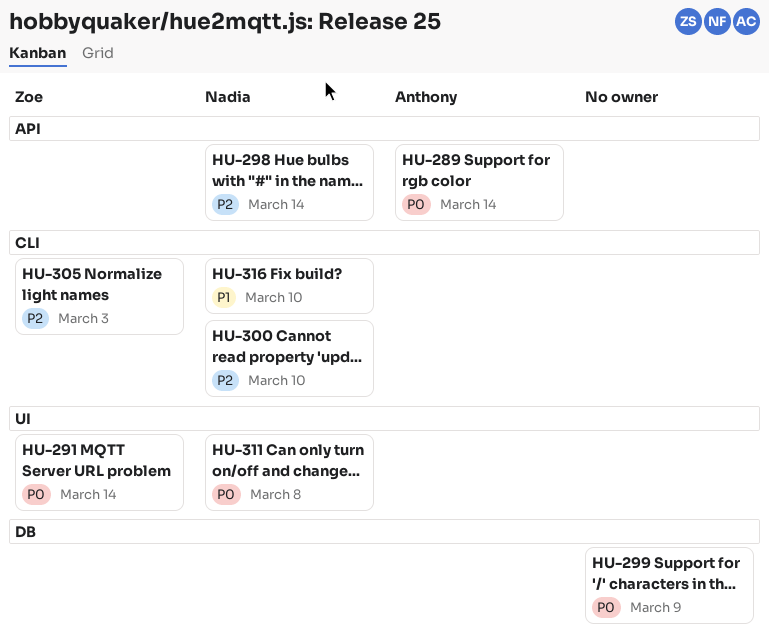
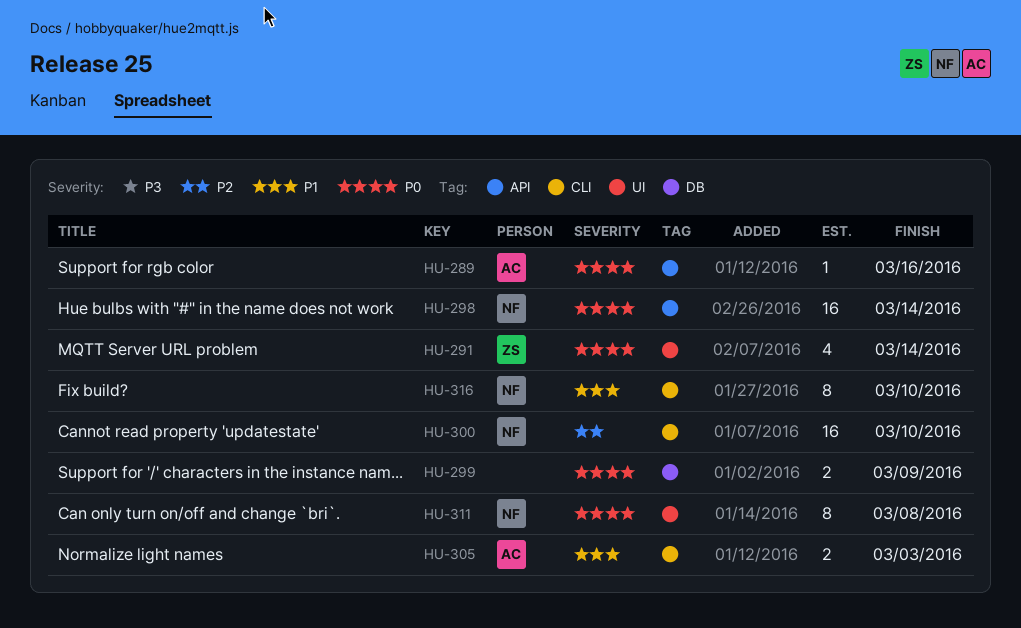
HU-289, due: Mar 14 -> Mar 16
HU-298, priority: P2 -> P0
HU-305, owner: Zoe -> Anthony
HU-305, priority: P2 -> P1

